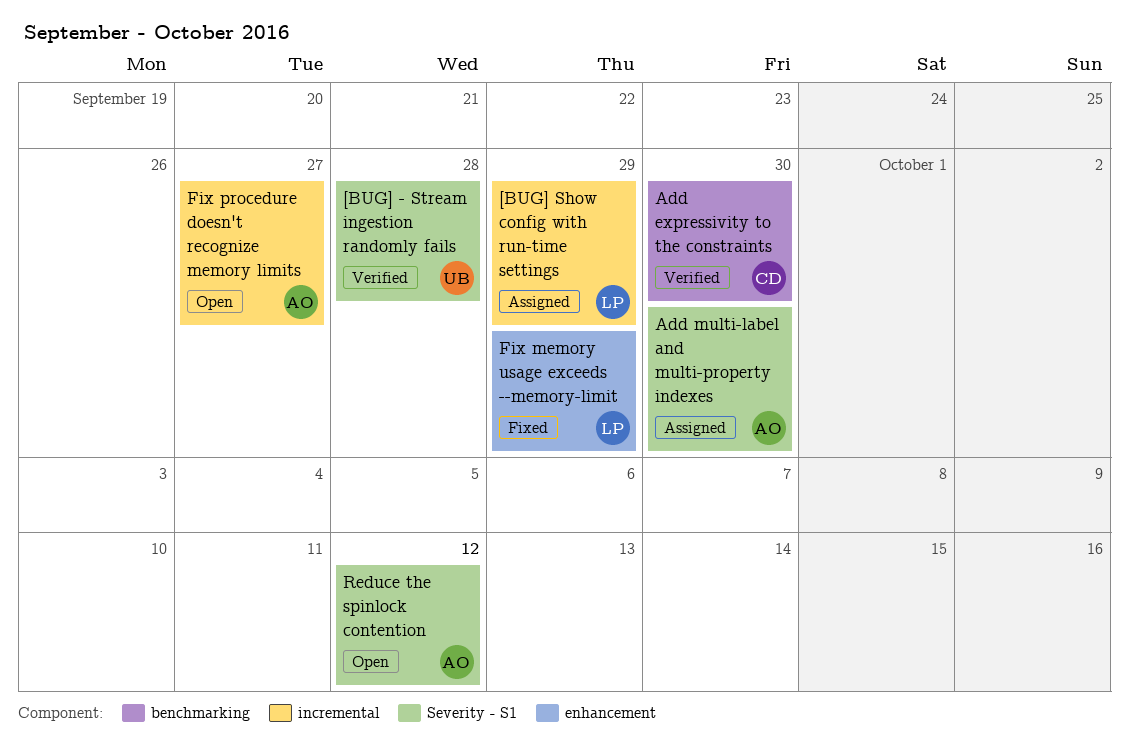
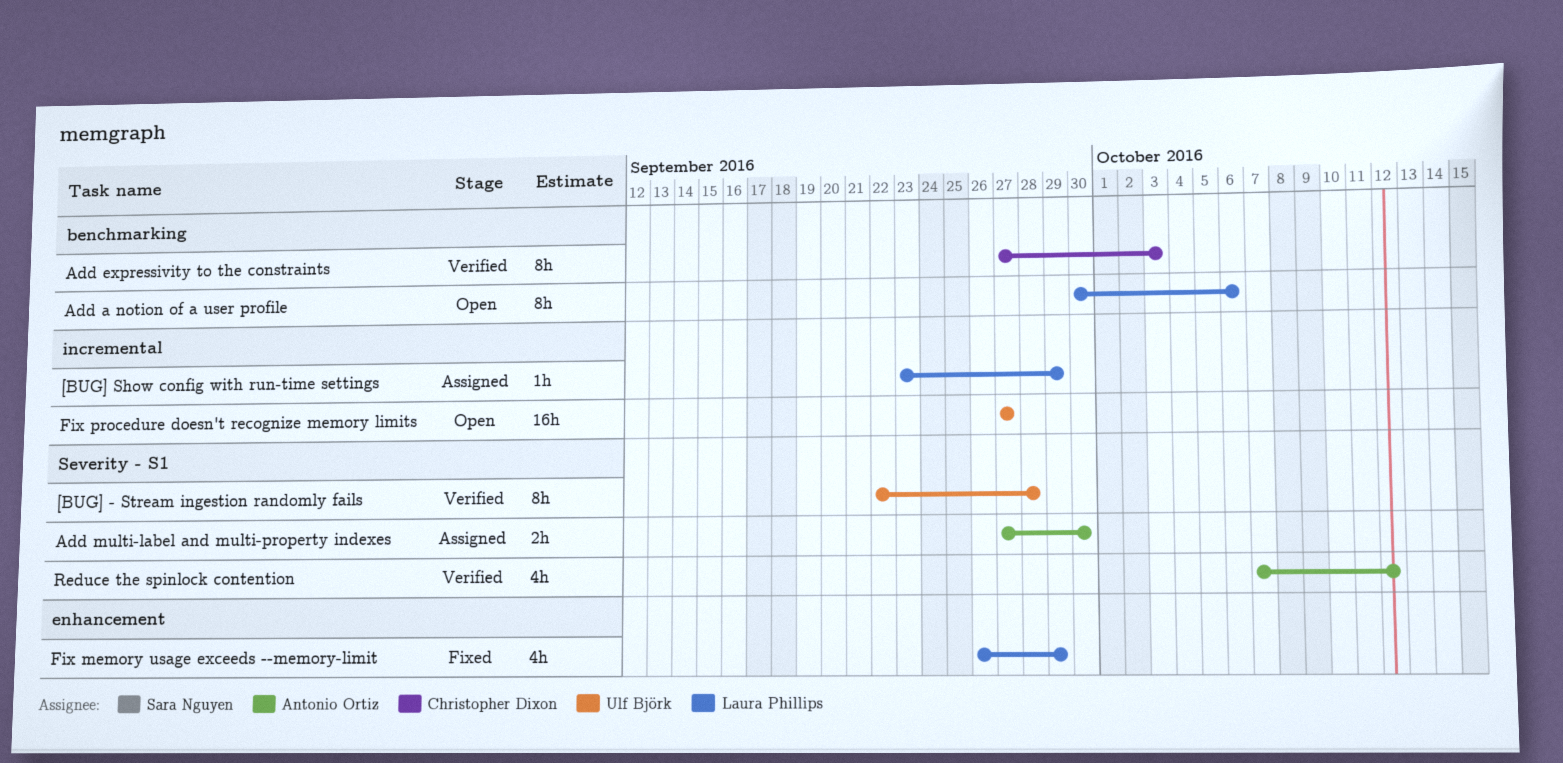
Add a notion of a user profile: none -> present
Add expressivity to the constraints, due: Sep 30 -> Oct 3
Fix procedure doesn't recognize memory limits, owner: Antonio Ortiz -> Ulf Björk
Reduce the spinlock contention, status: Open -> Verified

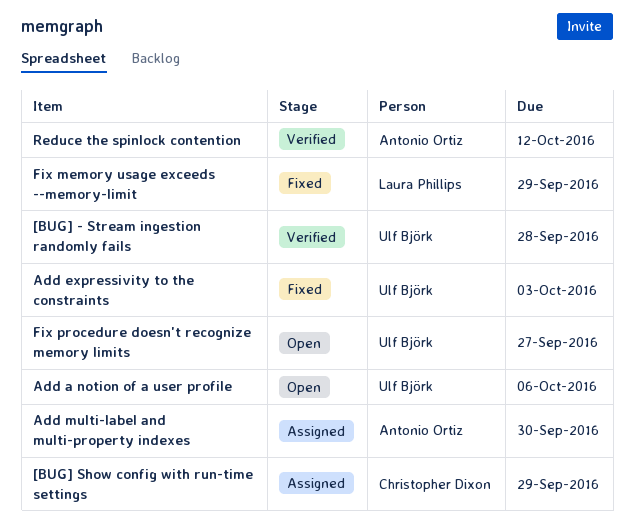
[BUG] Show config with run-time settings, owner: Laura Phillips -> Christopher Dixon
Add a notion of a user profile, owner: Laura Phillips -> Ulf Björk
Add expressivity to the constraints, status: Verified -> Fixed
Add expressivity to the constraints, owner: Christopher Dixon -> Ulf Björk

